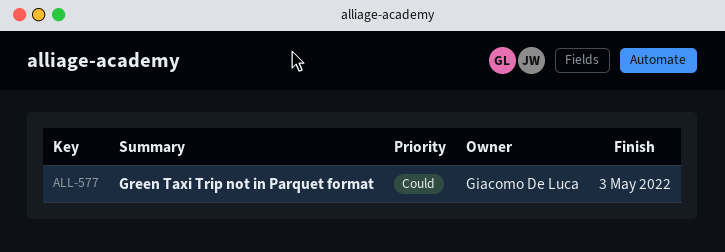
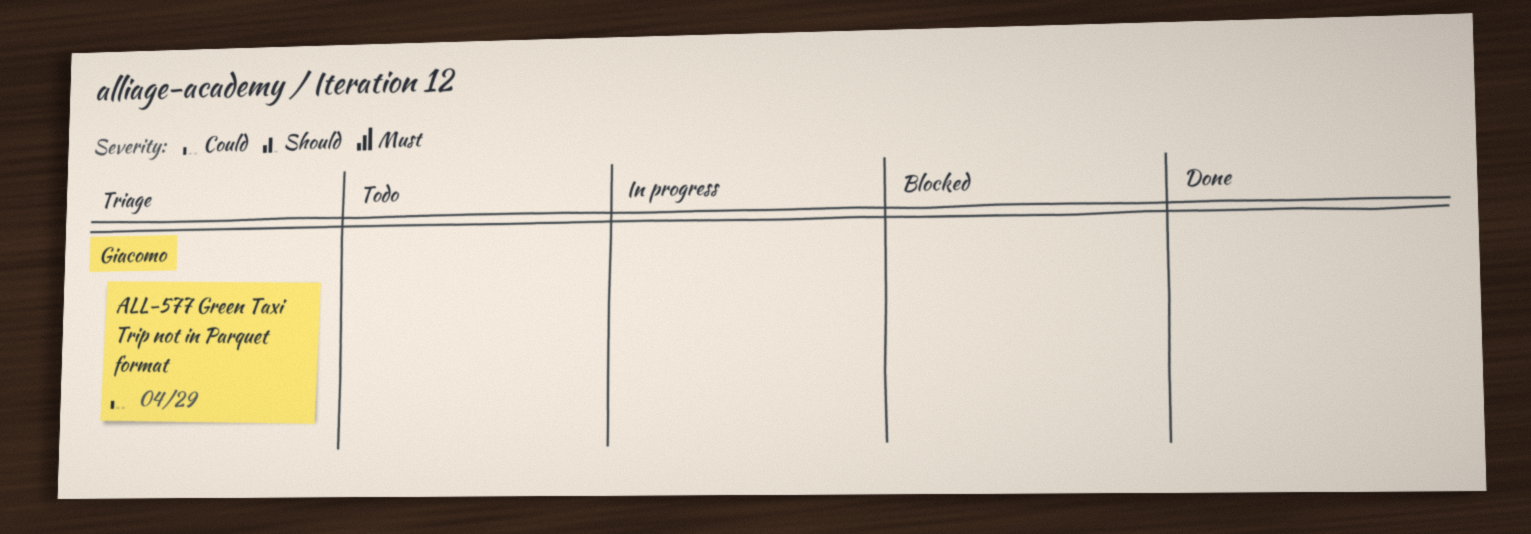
ALL-577, due: May 3 -> Apr 29

